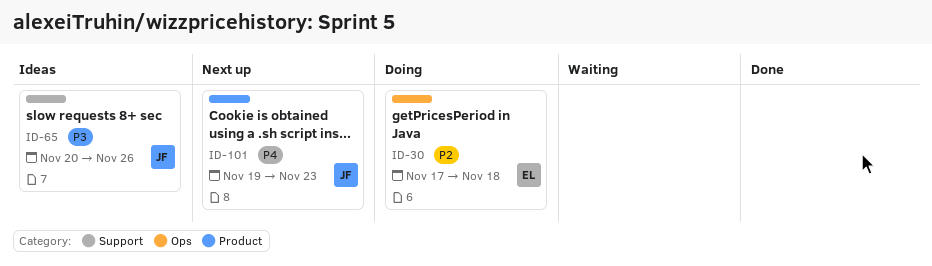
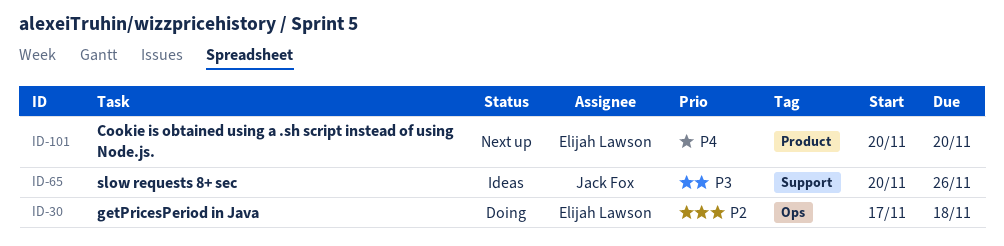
ID-101, owner: Jack Fox -> Elijah Lawson
ID-101, start: Nov 19 -> Nov 20
ID-101, due: Nov 23 -> Nov 20

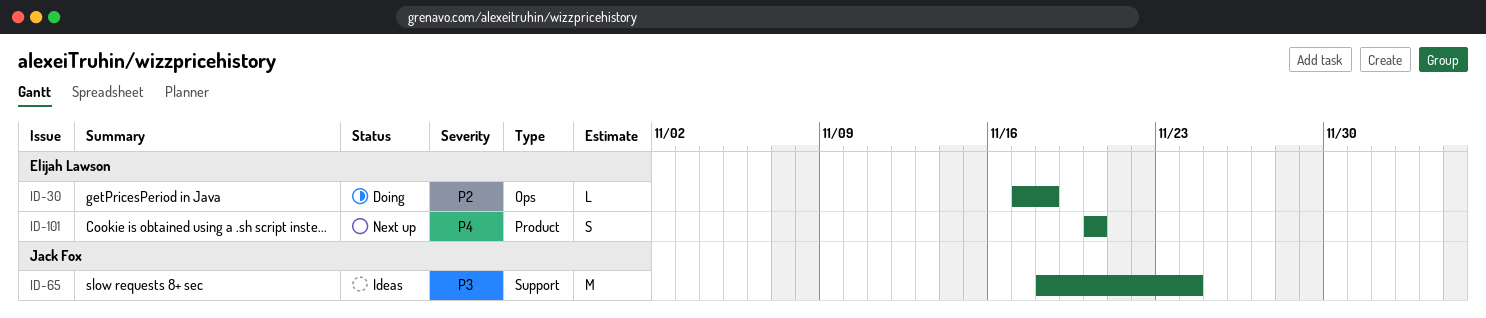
ID-65, start: Nov 20 -> Nov 18
ID-65, due: Nov 26 -> Nov 24

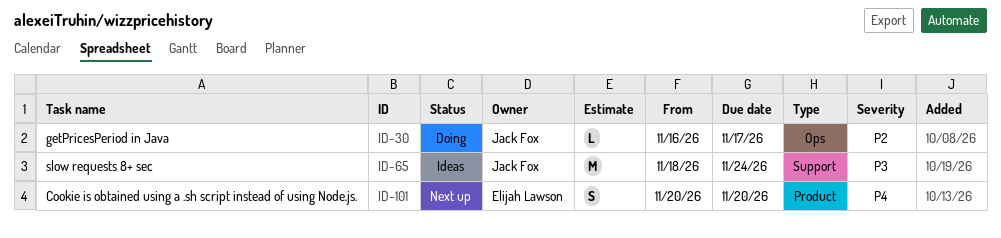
ID-30, owner: Elijah Lawson -> Jack Fox
ID-30, start: Nov 17 -> Nov 16
ID-30, due: Nov 18 -> Nov 17

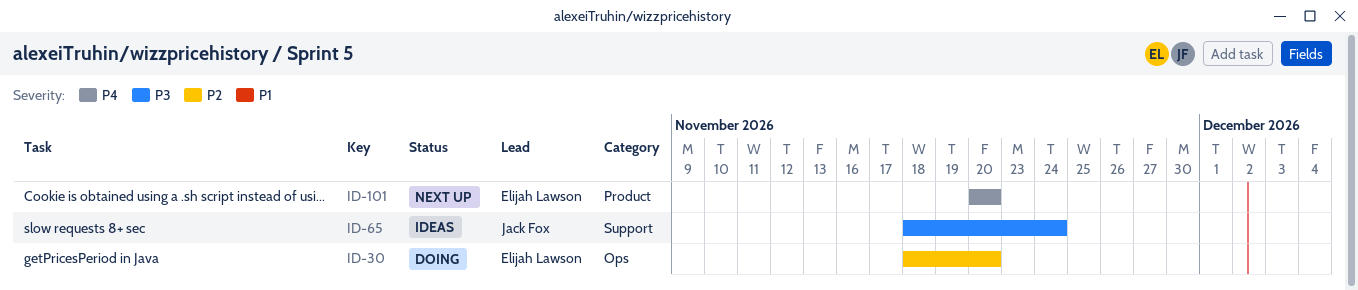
ID-30, owner: Jack Fox -> Elijah Lawson
ID-30, start: Nov 16 -> Nov 18
ID-30, due: Nov 17 -> Nov 20

